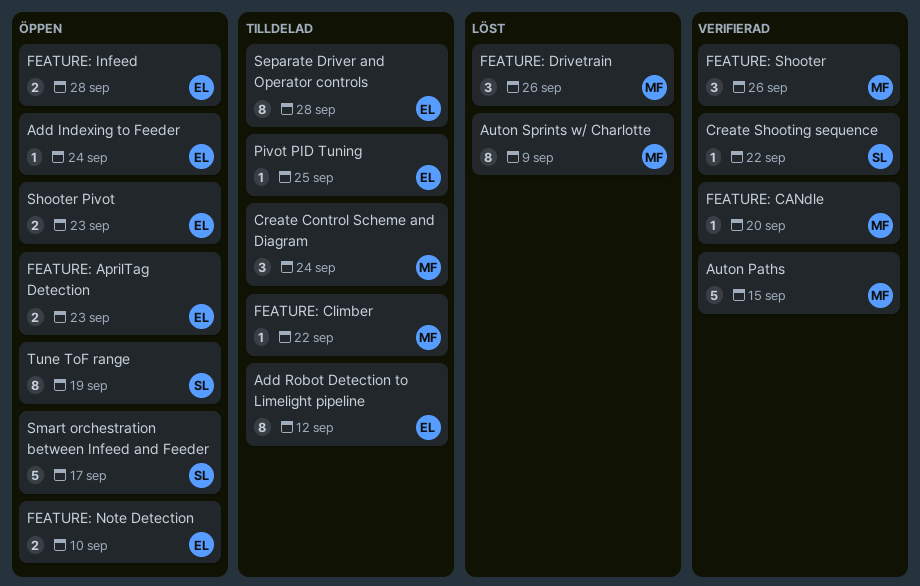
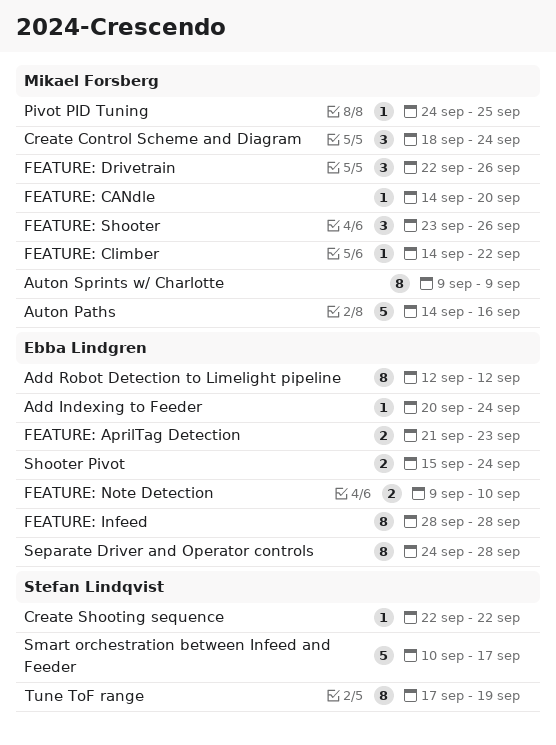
Auton Paths, due: Sep 15 -> Sep 16
FEATURE: Infeed, estimate: 2 -> 8
Pivot PID Tuning, owner: Ebba Lindgren -> Mikael Forsberg
Shooter Pivot, due: Sep 23 -> Sep 24

